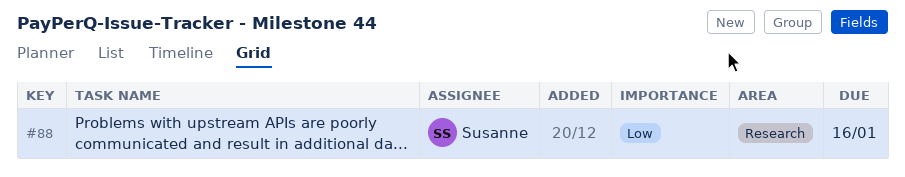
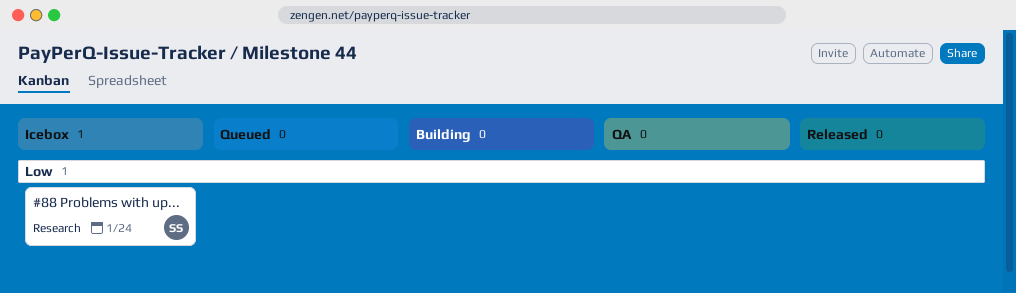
#88, due: Jan 16 -> Jan 24

